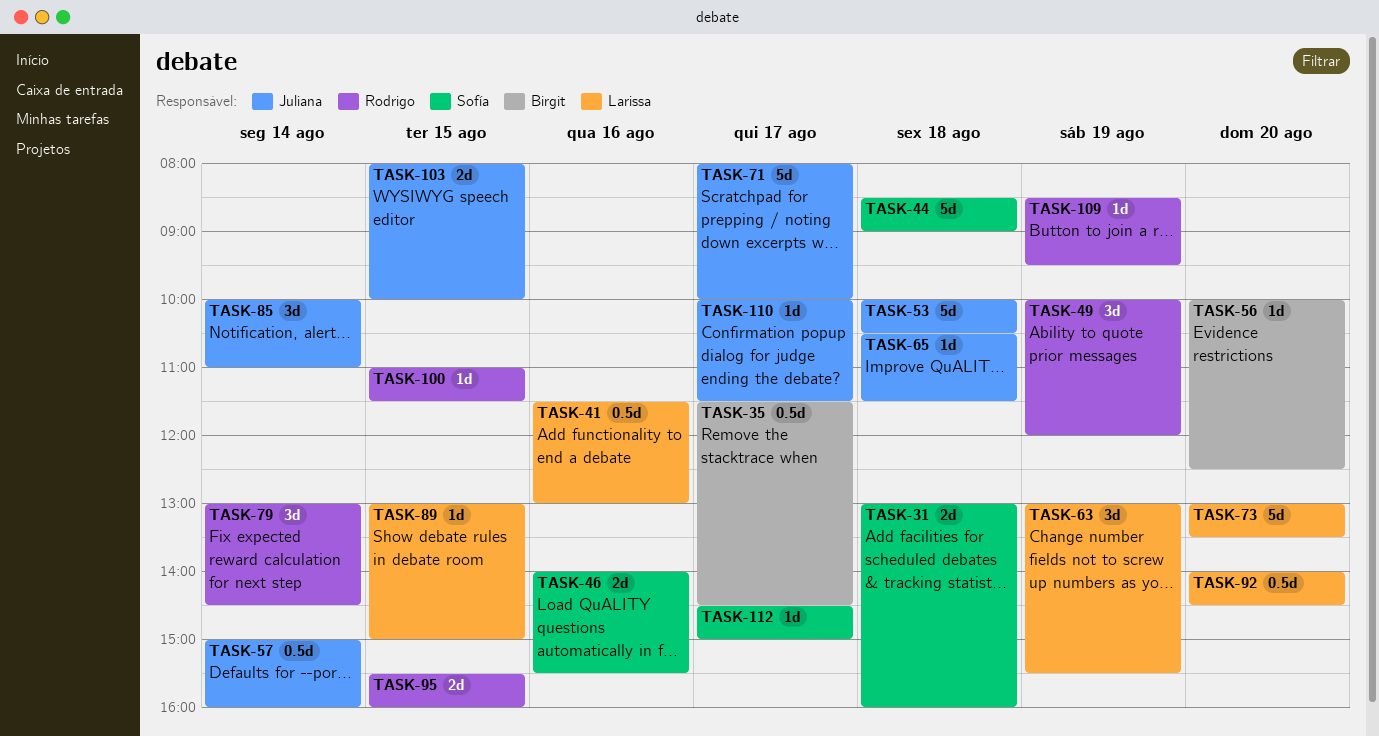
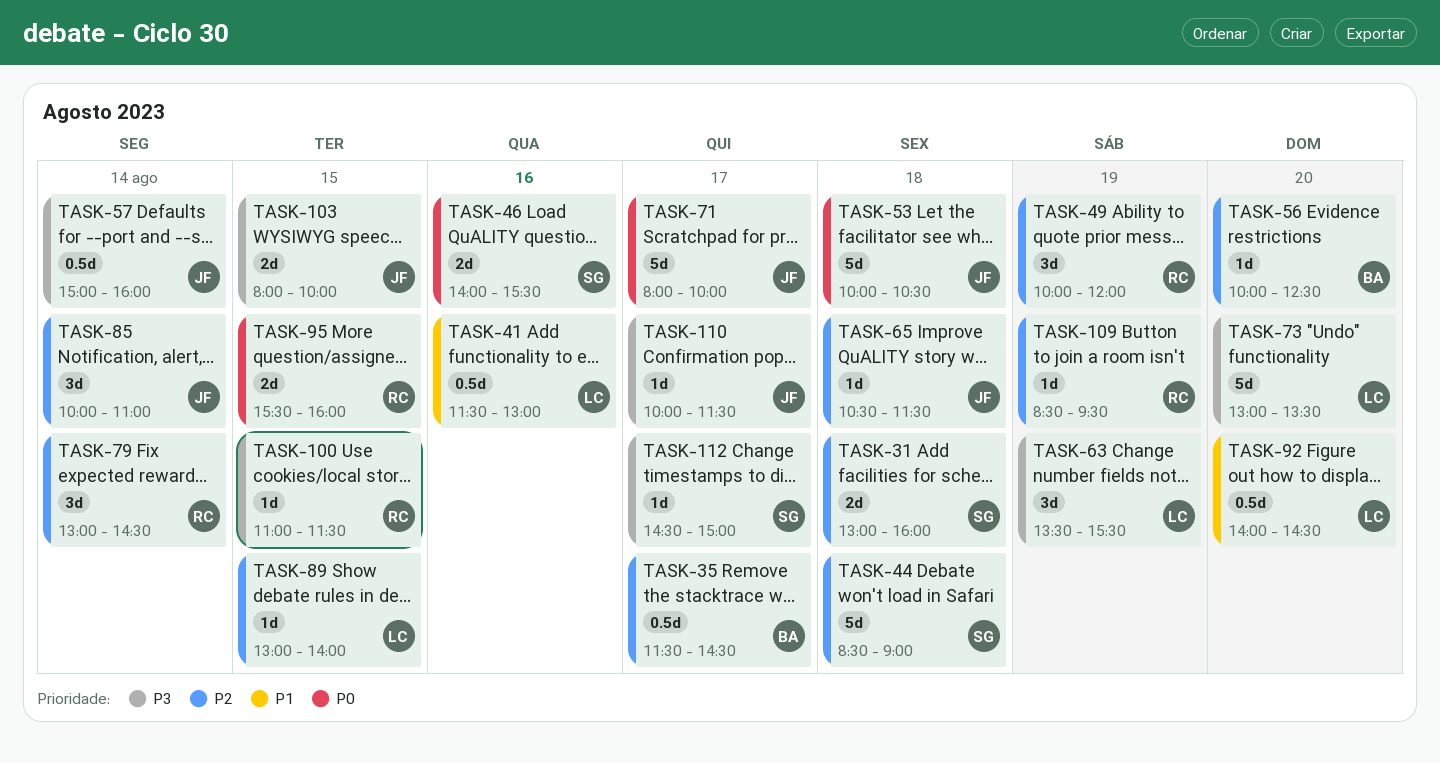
TASK-63, begins: 13:00 -> 13:30
TASK-89, ends: 15:00 -> 14:00

